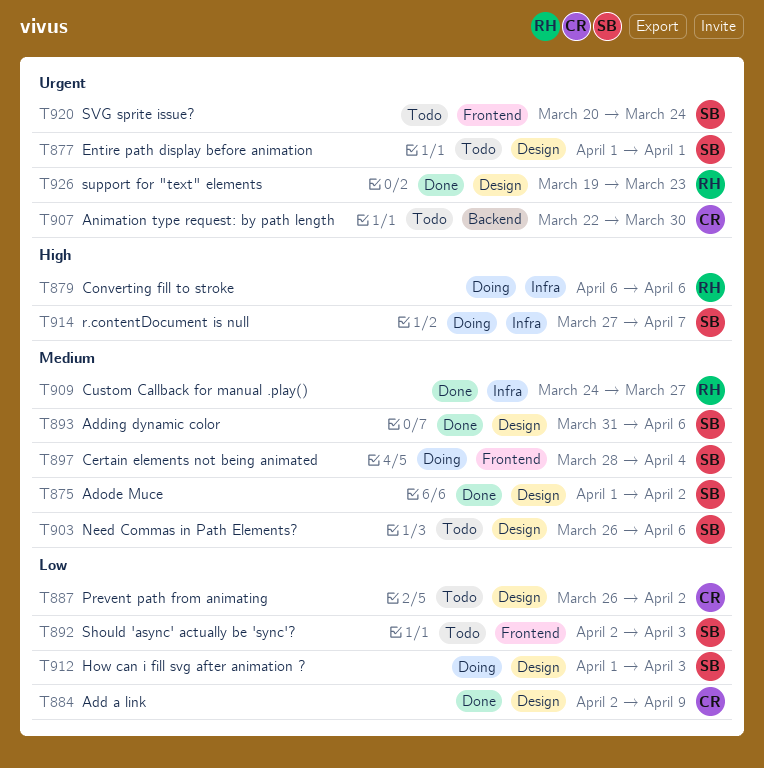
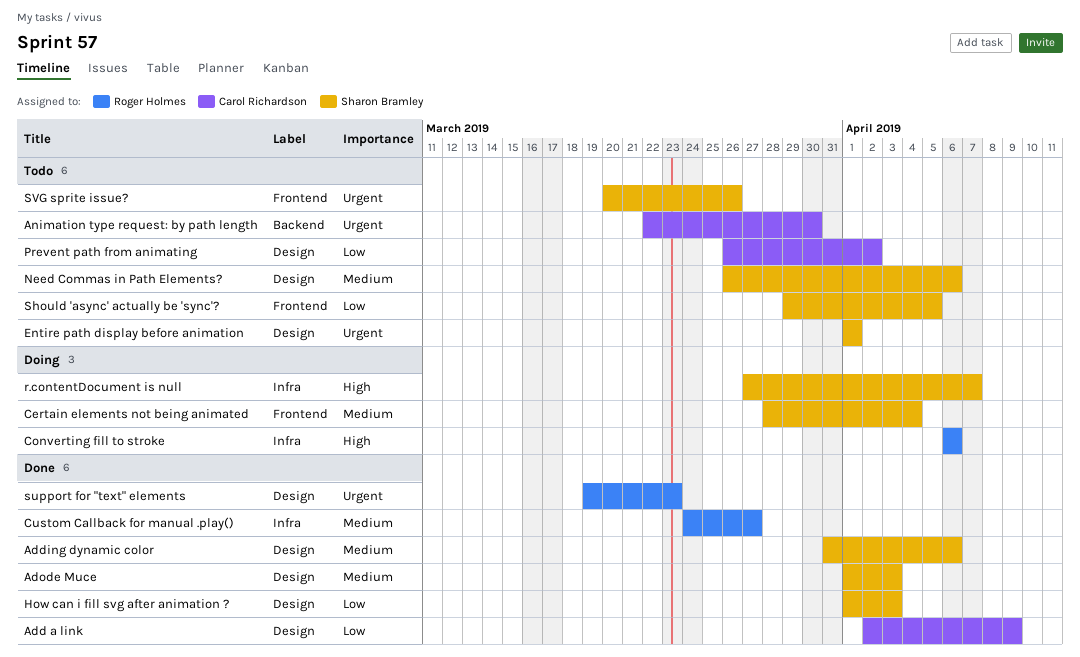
Adode Muce, due: Apr 2 -> Apr 3
How can i fill svg after animation ?, status: Doing -> Done
Should 'async' actually be 'sync'?, start: Apr 2 -> Mar 29
Should 'async' actually be 'sync'?, due: Apr 3 -> Apr 5
SVG sprite issue?, due: Mar 24 -> Mar 26

